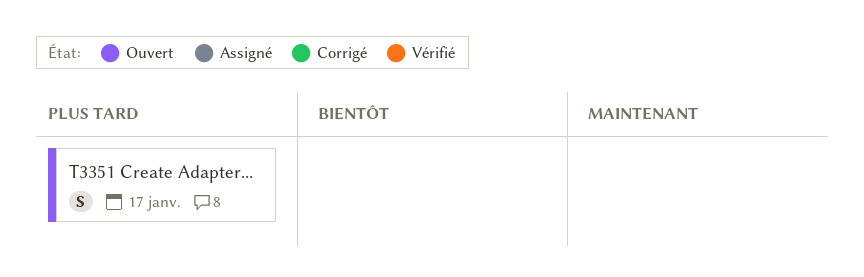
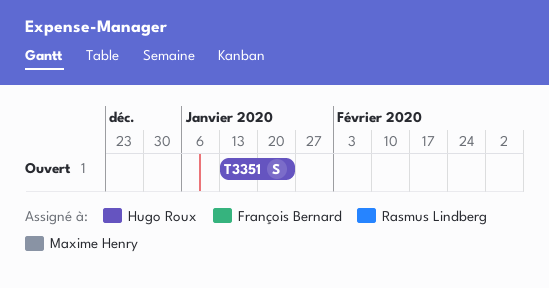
T3351, due: Jan 17 -> Jan 24

